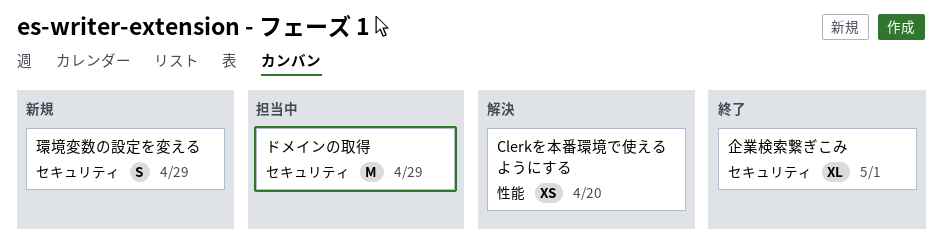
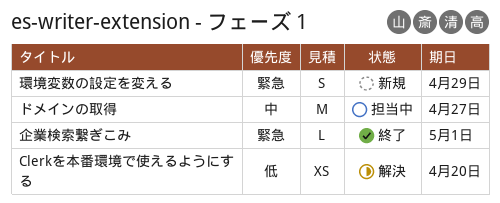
ドメインの取得, due: Apr 29 -> Apr 27
企業検索繋ぎこみ, estimate: XL -> L

